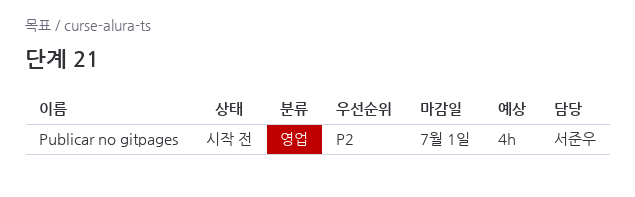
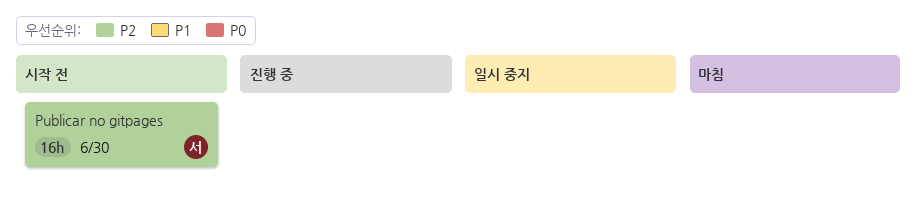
Publicar no gitpages, estimate: 4h -> 16h
Publicar no gitpages, due: Jul 1 -> Jun 30

